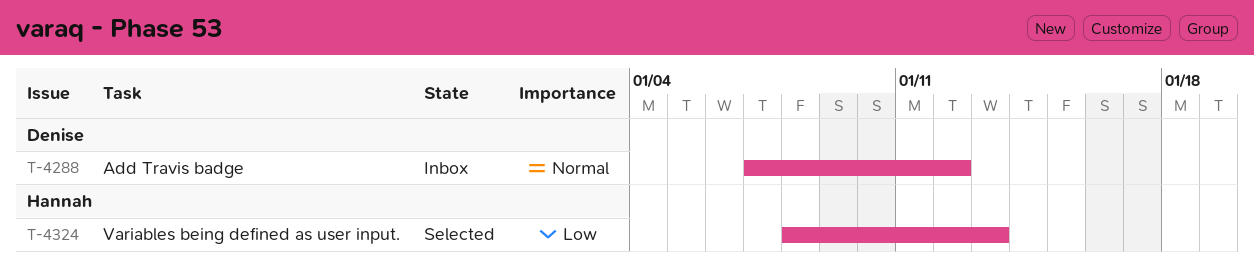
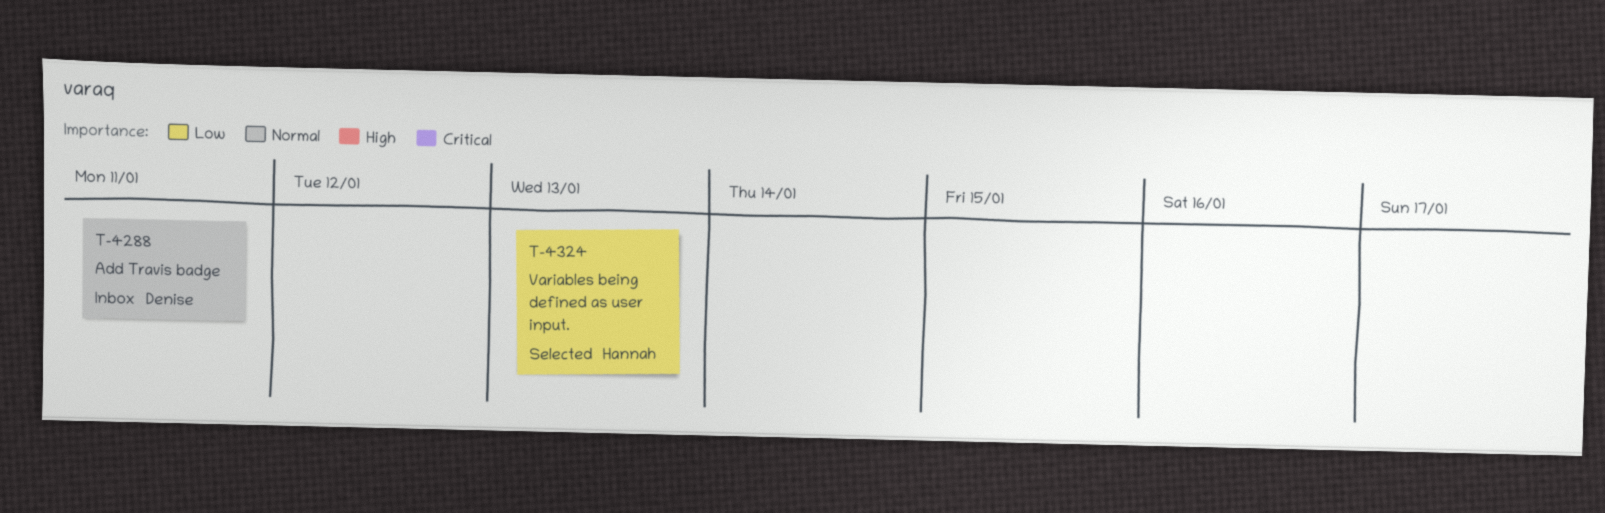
T-4288, due: Jan 12 -> Jan 11

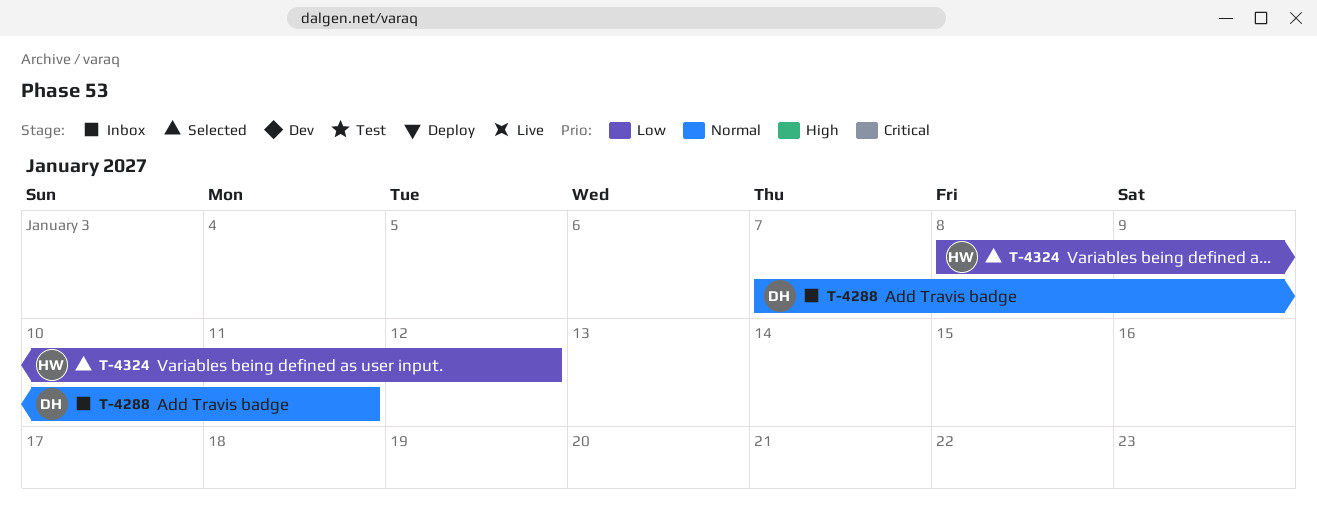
T-4324, due: Jan 13 -> Jan 12

